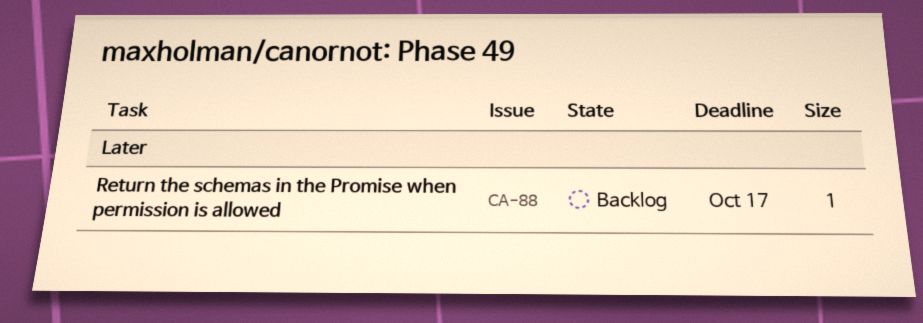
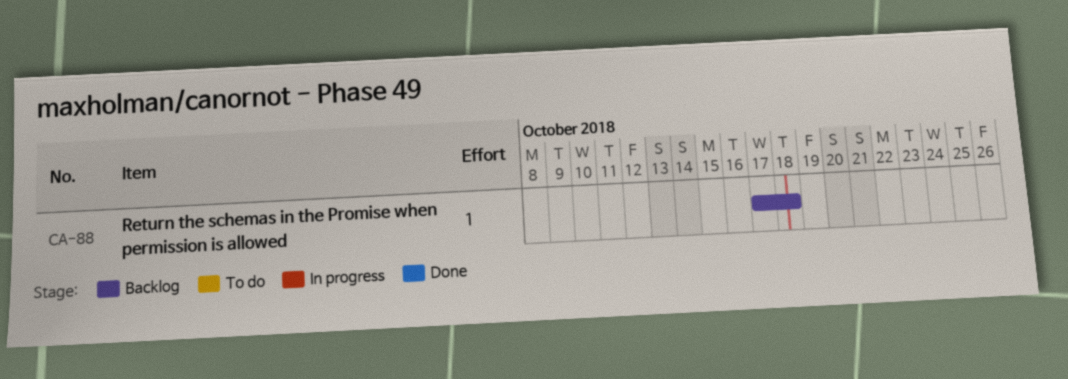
CA-88, due: Oct 17 -> Oct 18

